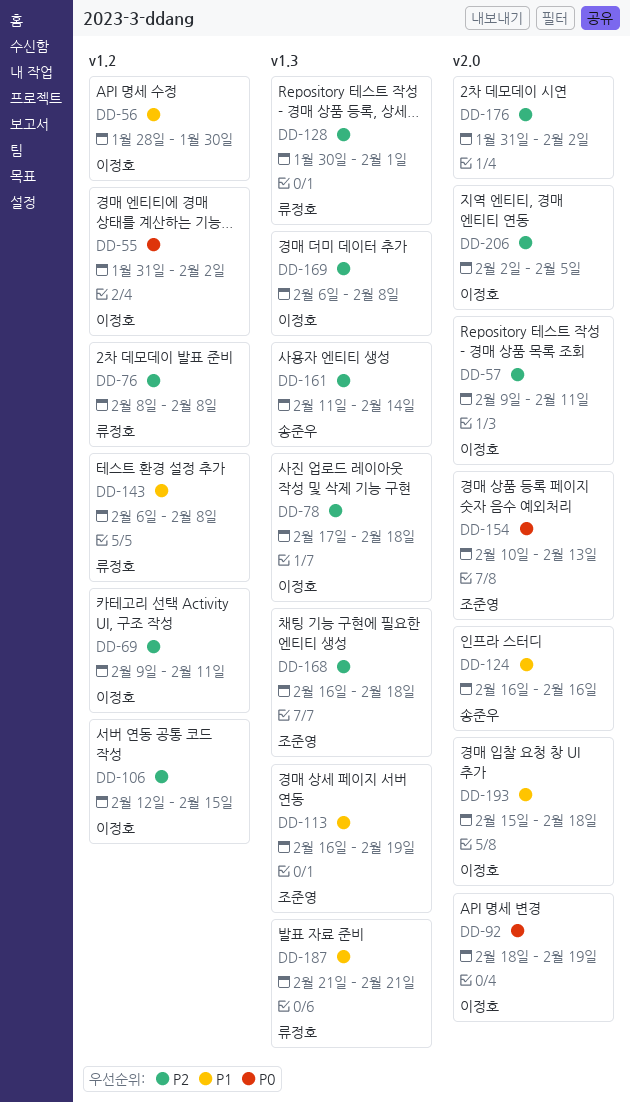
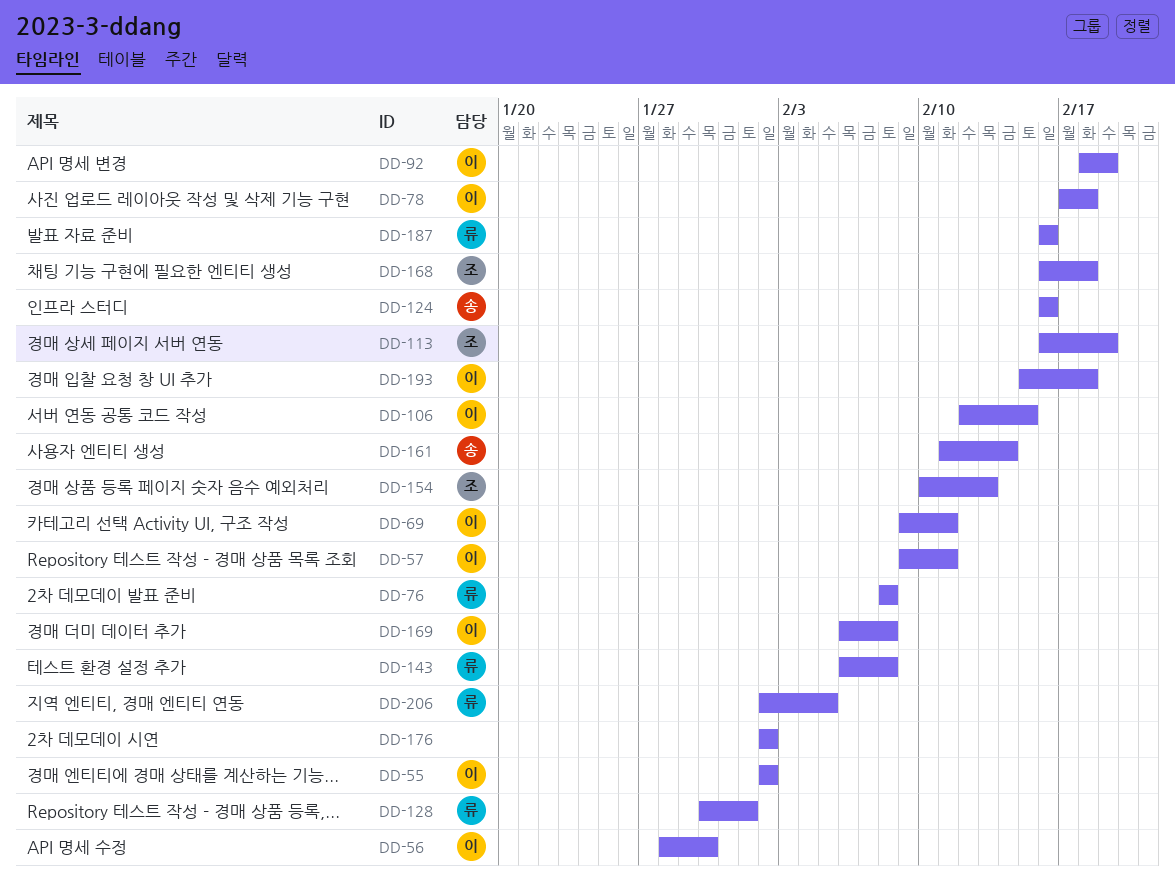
DD-55, start: Jan 31 -> Feb 2
DD-176, start: Jan 31 -> Feb 2
DD-187, start: Feb 21 -> Feb 16
DD-187, due: Feb 21 -> Feb 16
DD-206, owner: 이정호 -> 류정호

